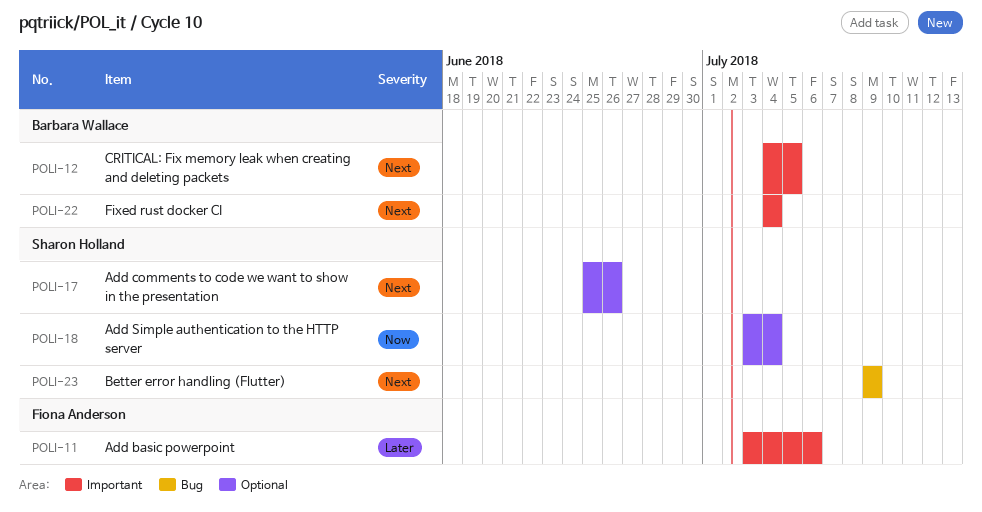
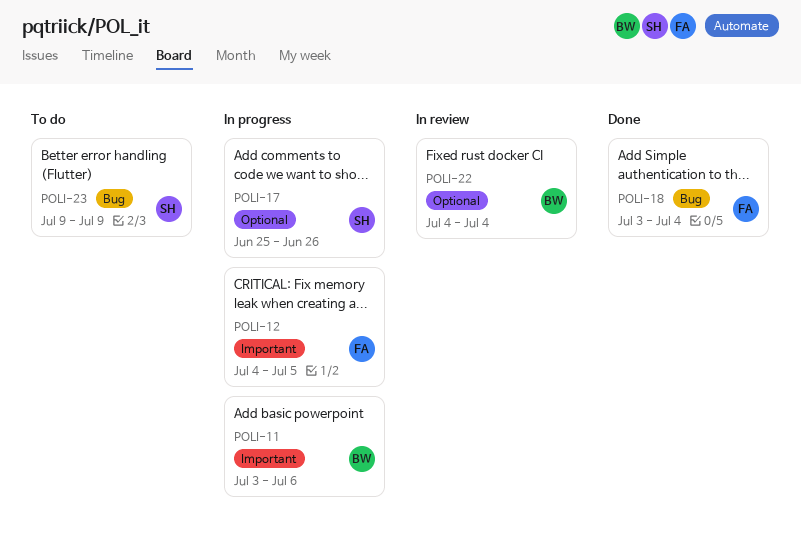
POLI-11, owner: Fiona Anderson -> Barbara Wallace
POLI-12, owner: Barbara Wallace -> Fiona Anderson
POLI-18, owner: Sharon Holland -> Fiona Anderson
POLI-18, label: Optional -> Bug
POLI-22, label: Important -> Optional

